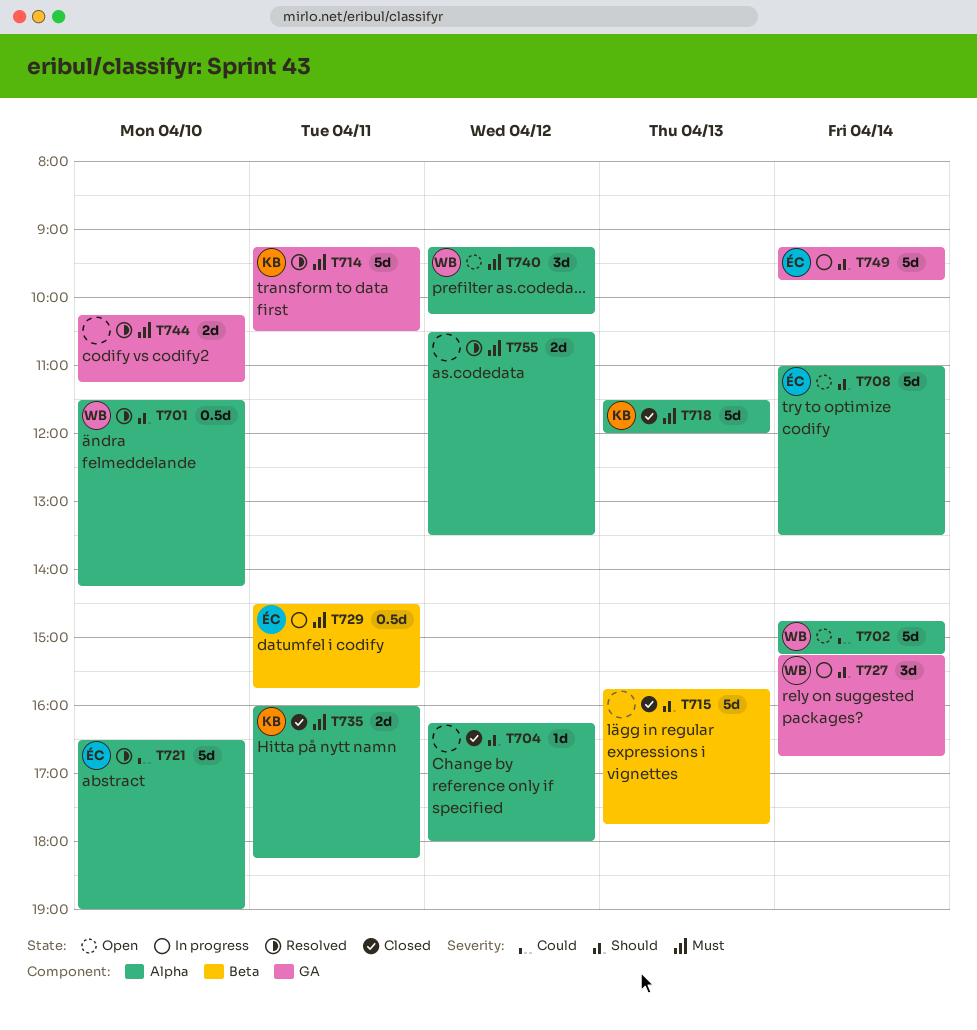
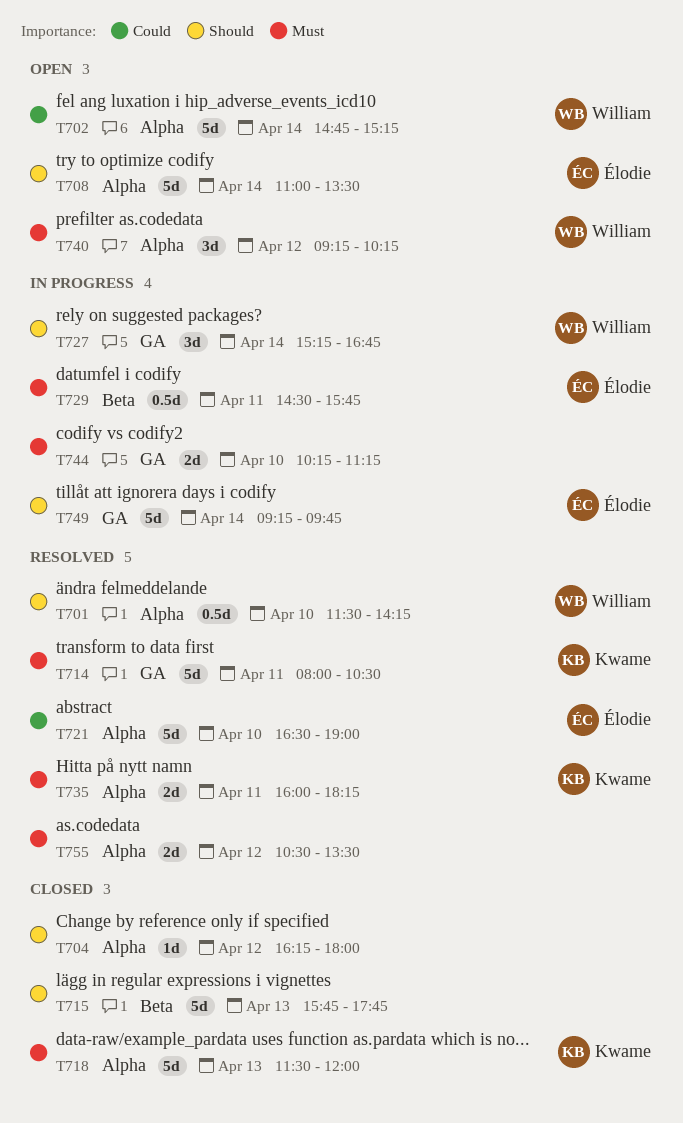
T714, begins: 09:15 -> 08:00
T735, status: Closed -> Resolved
T744, status: Resolved -> In progress

